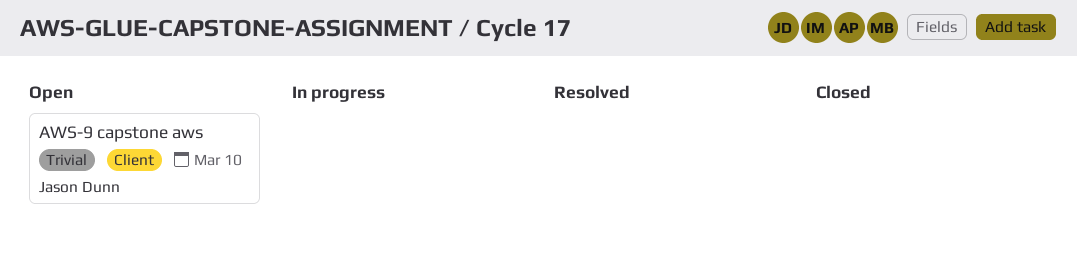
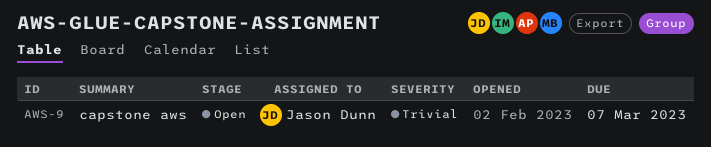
AWS-9, due: Mar 10 -> Mar 7

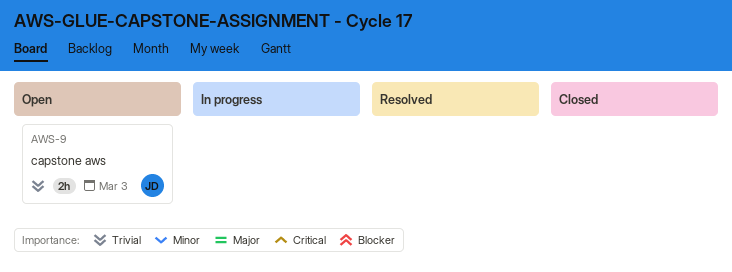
AWS-9, due: Mar 7 -> Mar 3

